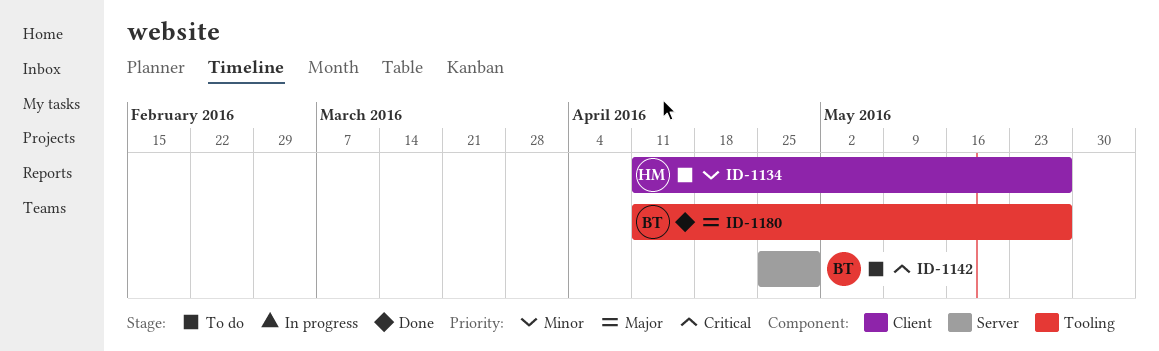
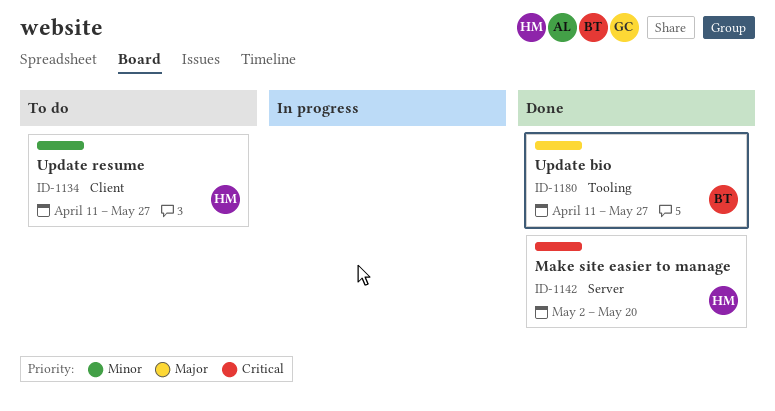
ID-1142, status: To do -> Done
ID-1142, owner: BT -> HM
ID-1142, start: Apr 25 -> May 2
ID-1142, due: Apr 29 -> May 20

